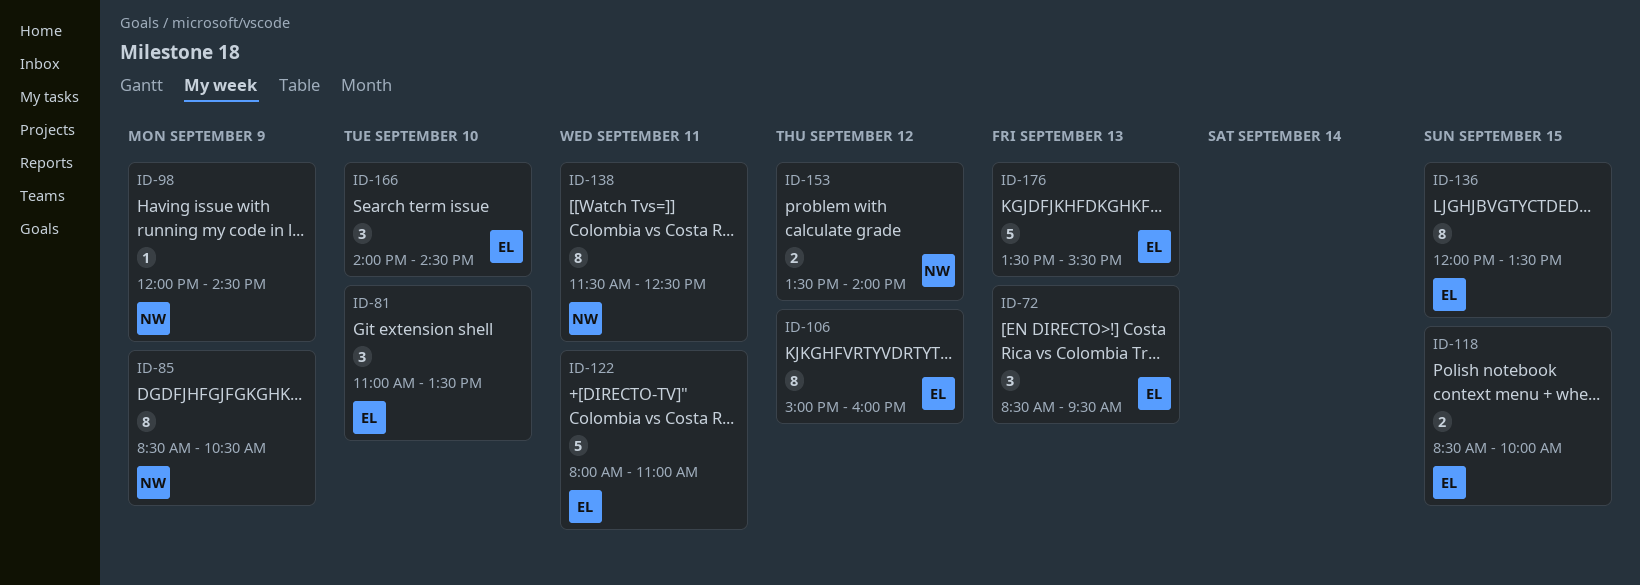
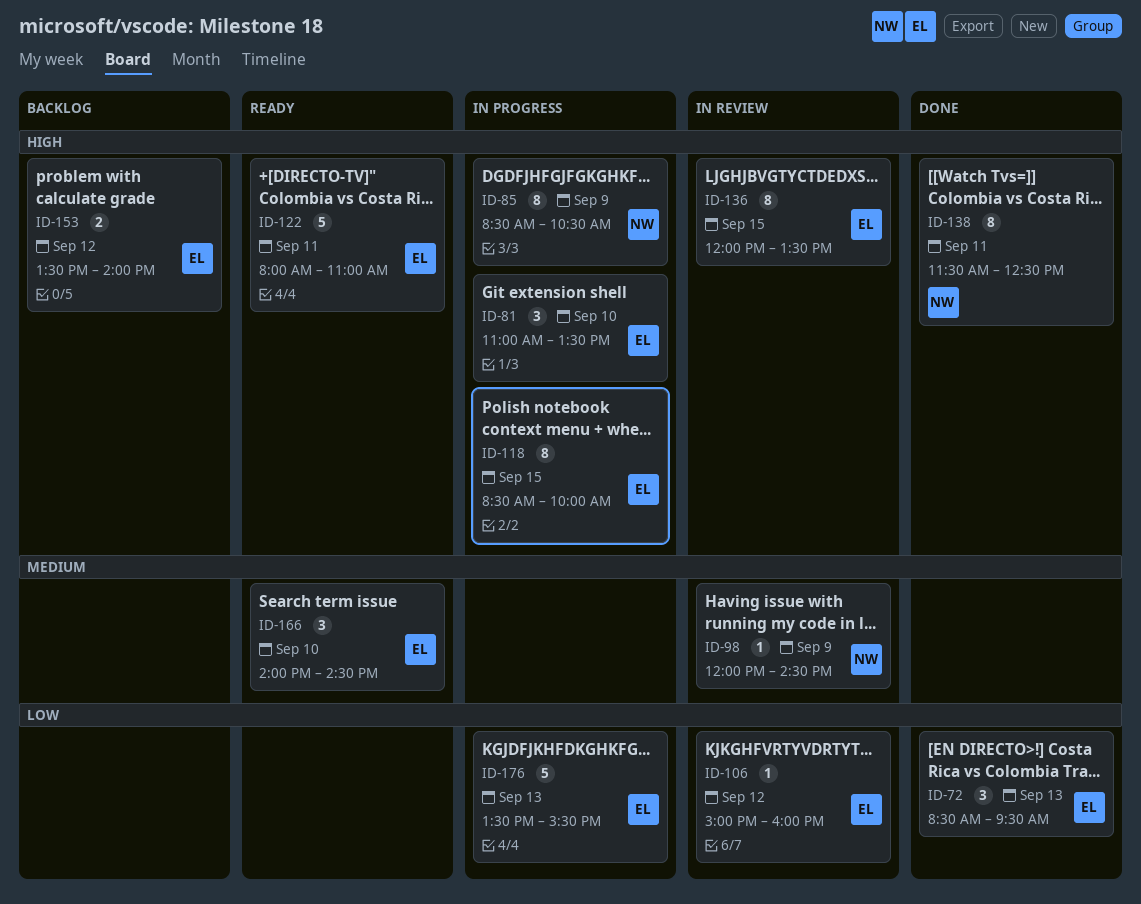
ID-106, estimate: 8 -> 1
ID-118, estimate: 2 -> 8
ID-153, owner: NW -> EL

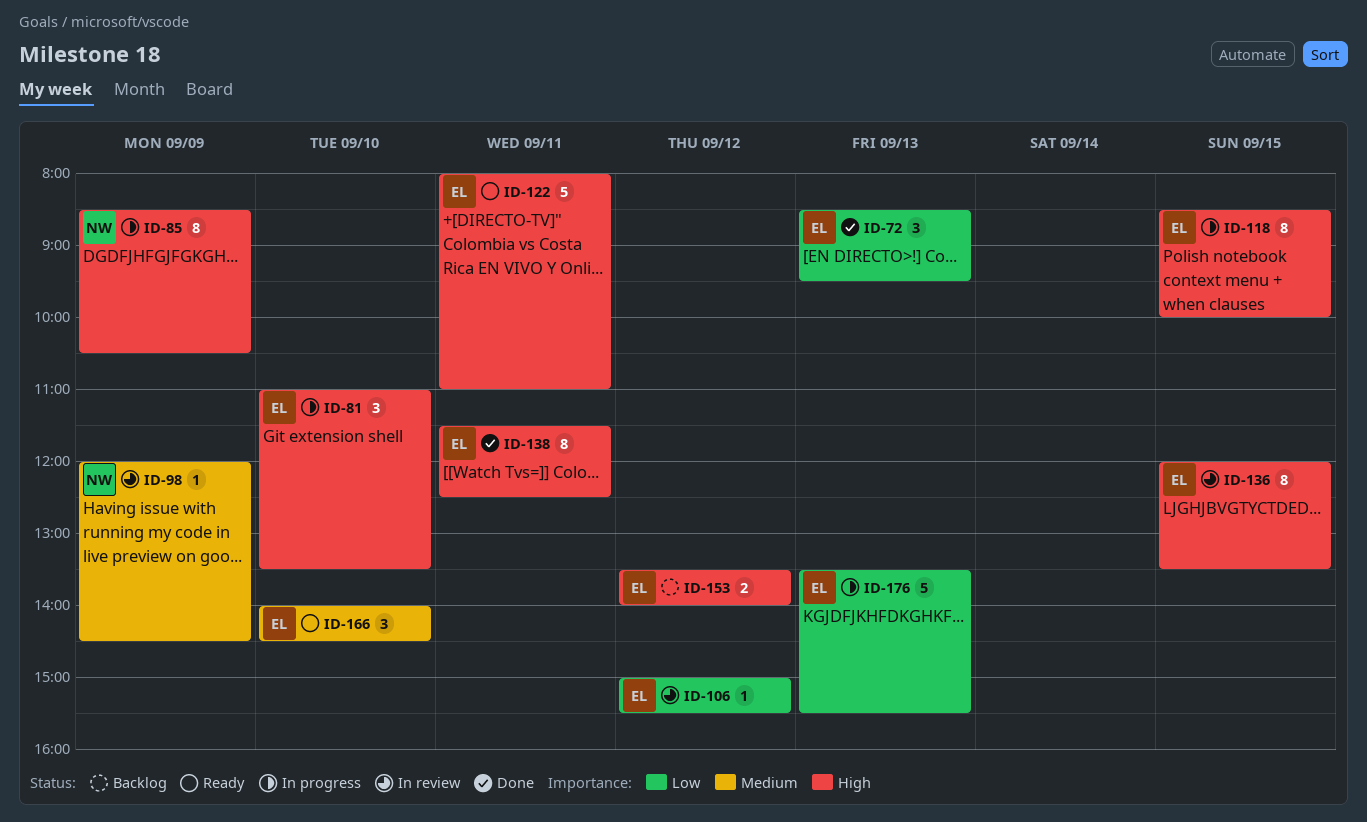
ID-106, ends: 16:00 -> 15:30
ID-138, owner: NW -> EL

